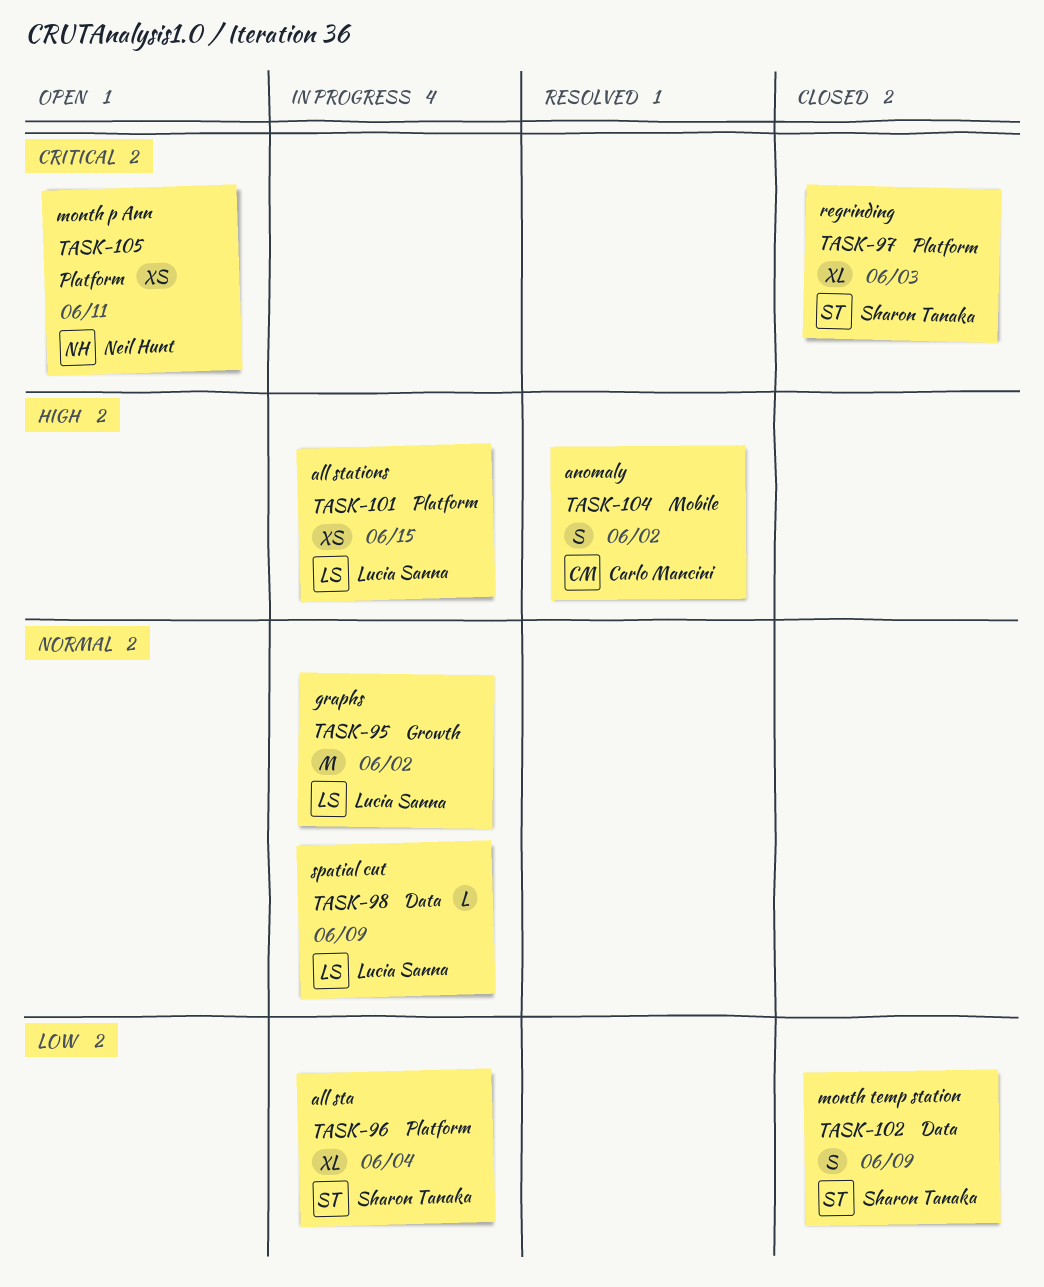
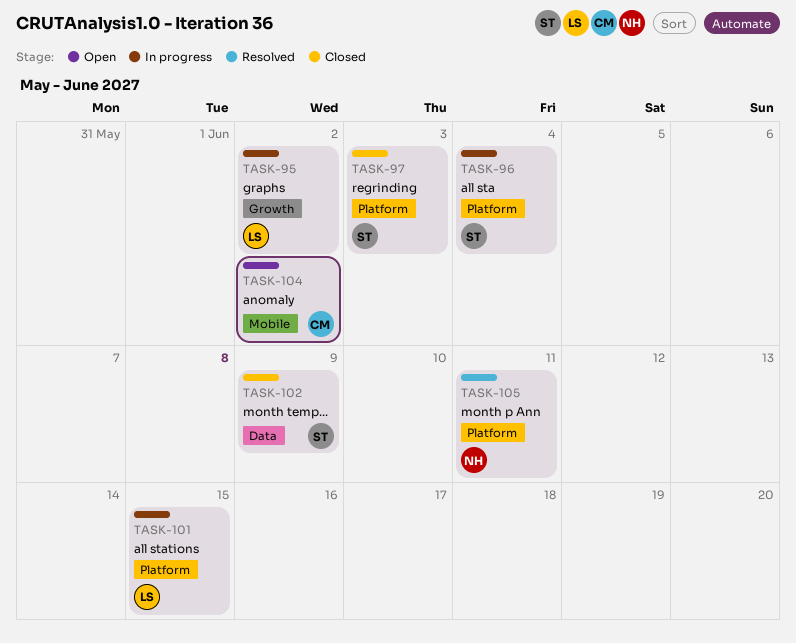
TASK-98: present -> none
TASK-104, status: Resolved -> Open
TASK-105, status: Open -> Resolved

